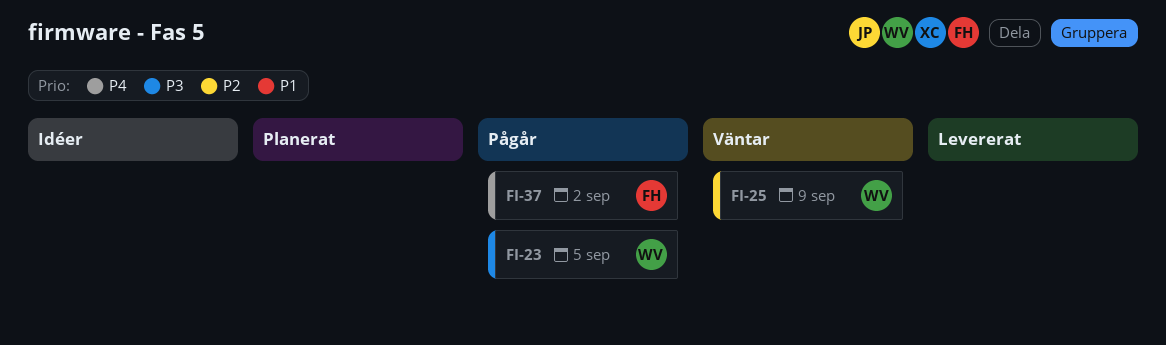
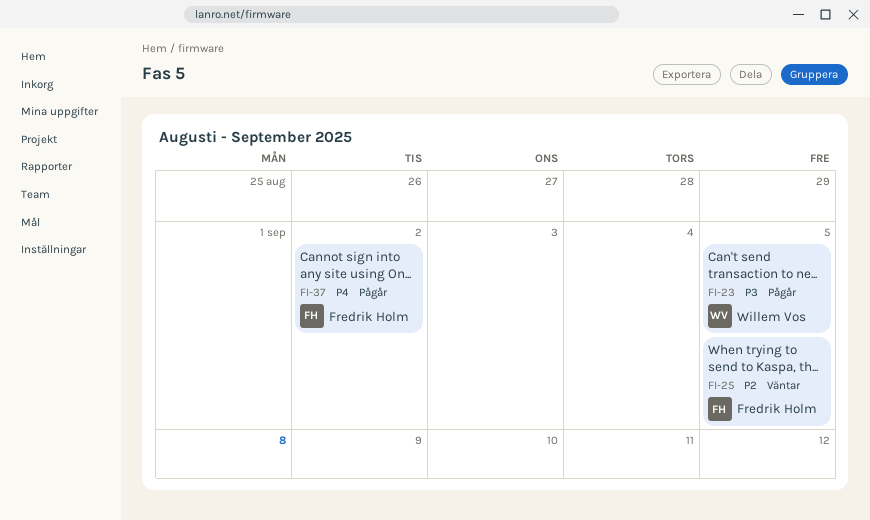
FI-25, owner: Willem Vos -> Fredrik Holm
FI-25, due: Sep 9 -> Sep 5

